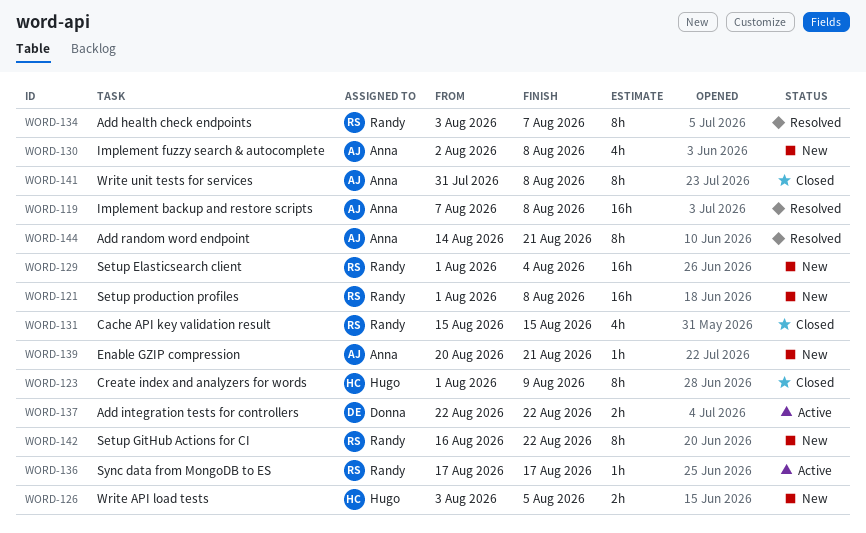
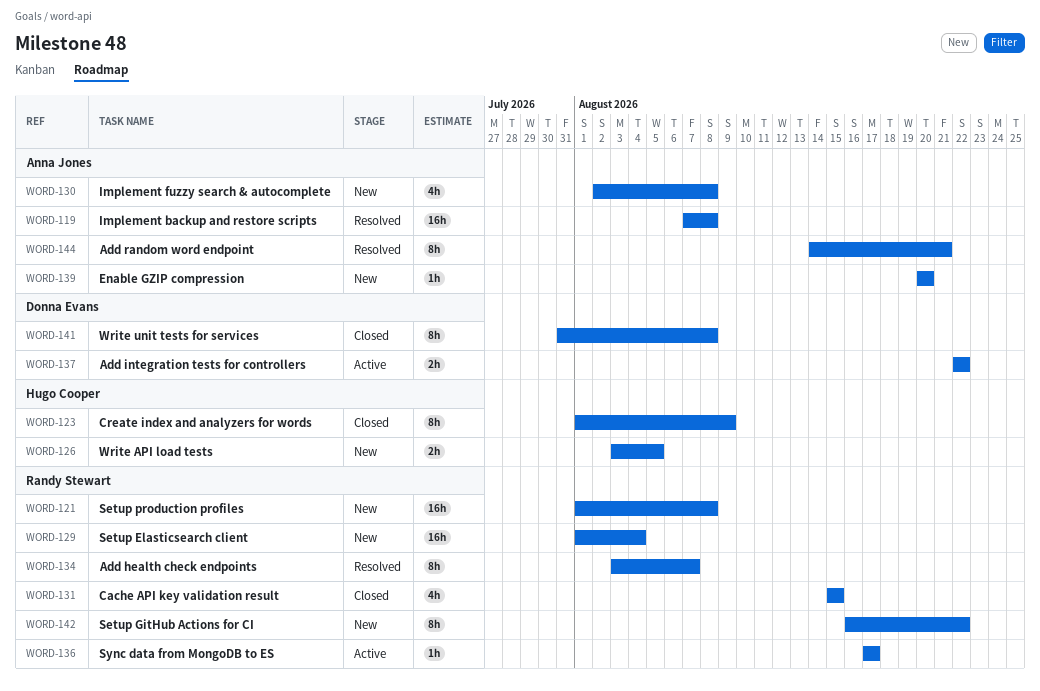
WORD-139, due: Aug 21 -> Aug 20
WORD-141, owner: Anna Jones -> Donna Evans

